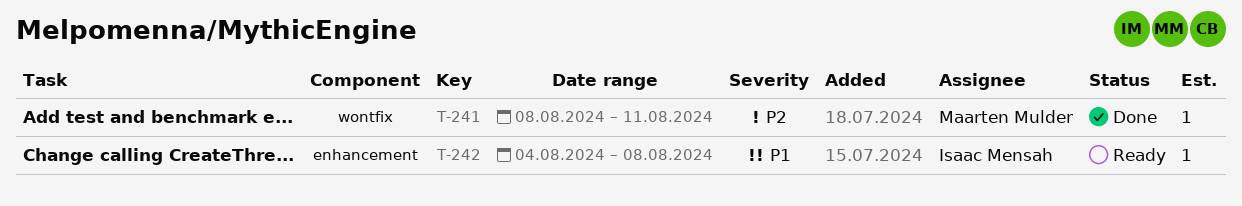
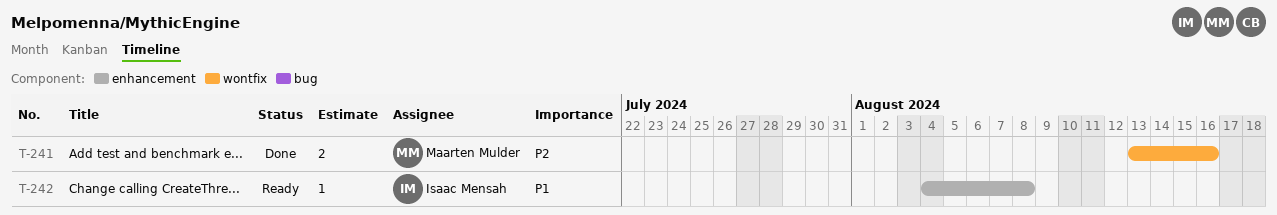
T-241, estimate: 1 -> 2
T-241, start: Aug 8 -> Aug 13
T-241, due: Aug 11 -> Aug 16

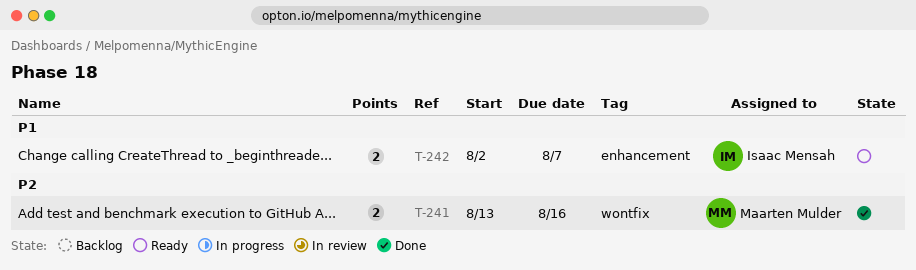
T-242, estimate: 1 -> 2
T-242, start: Aug 4 -> Aug 2
T-242, due: Aug 8 -> Aug 7

